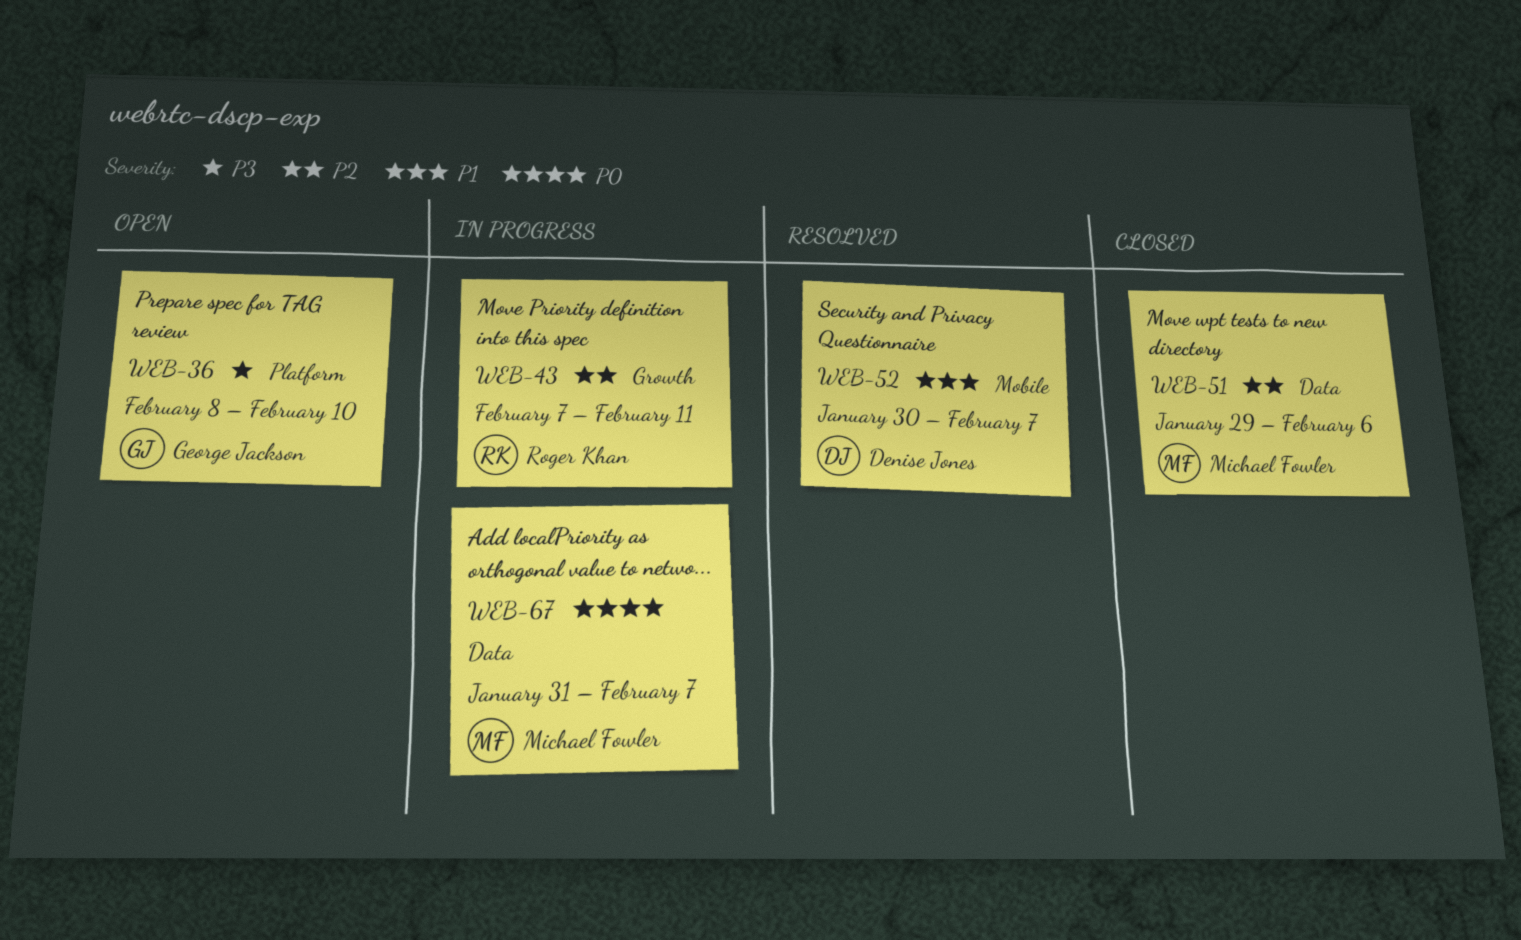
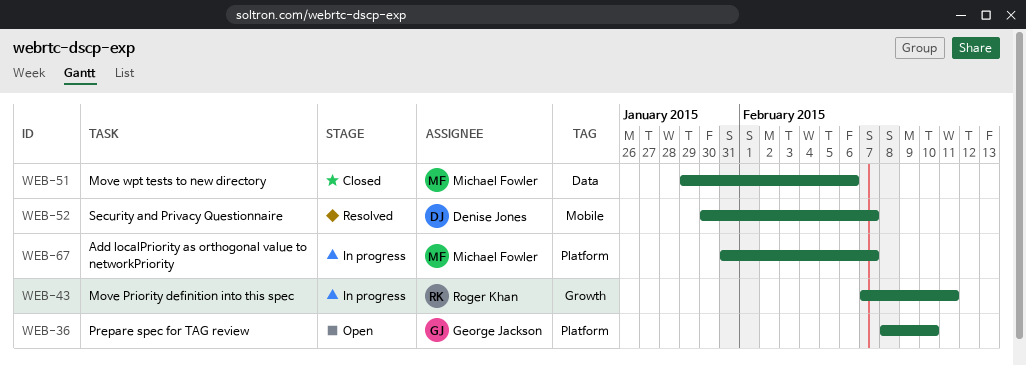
WEB-67, label: Data -> Platform

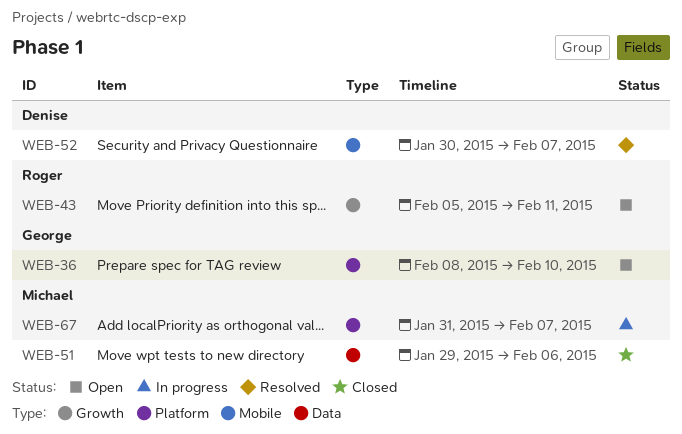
WEB-43, status: In progress -> Open
WEB-43, start: Feb 7 -> Feb 5

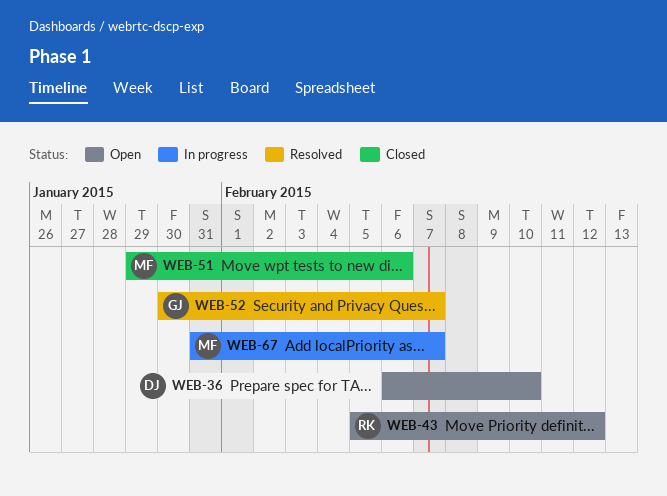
WEB-36, owner: George -> Denise
WEB-36, start: Feb 8 -> Feb 6
WEB-43, due: Feb 11 -> Feb 12
WEB-52, owner: Denise -> George

